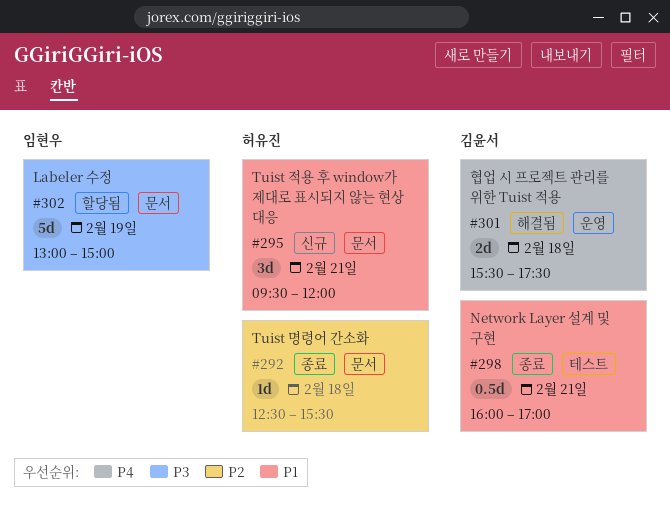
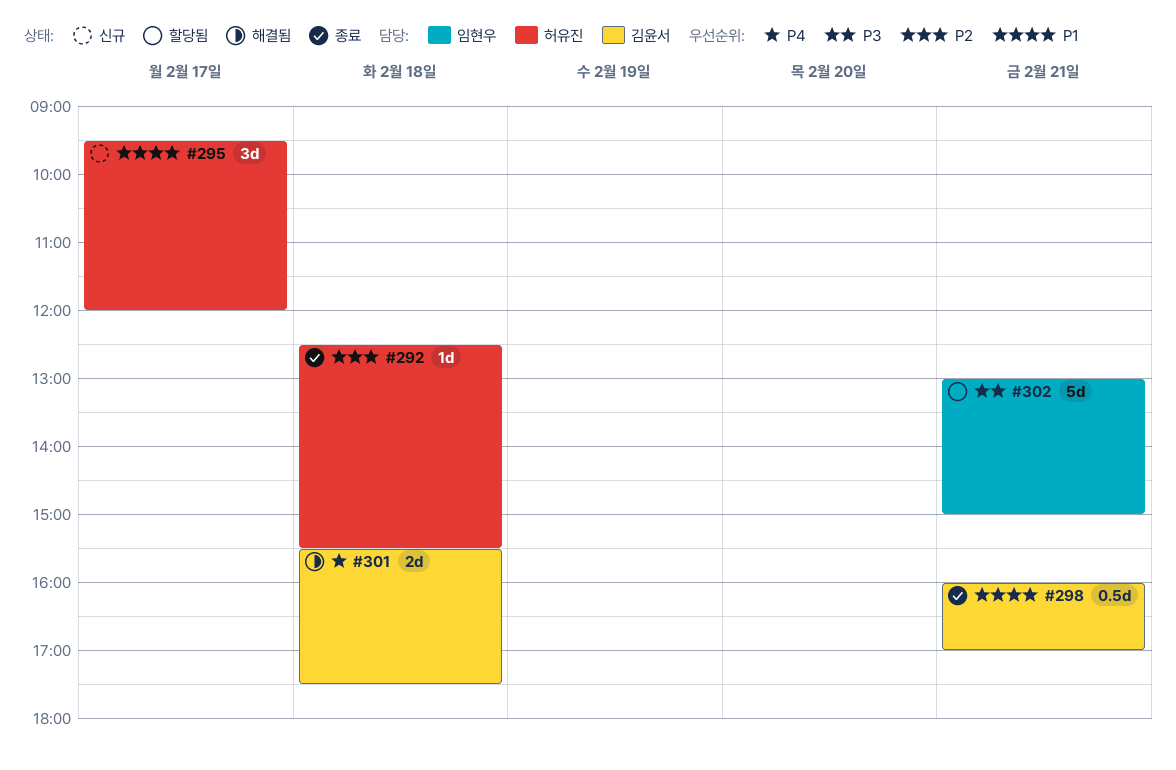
#295, day: Feb 21 -> Feb 17
#302, day: Feb 19 -> Feb 21

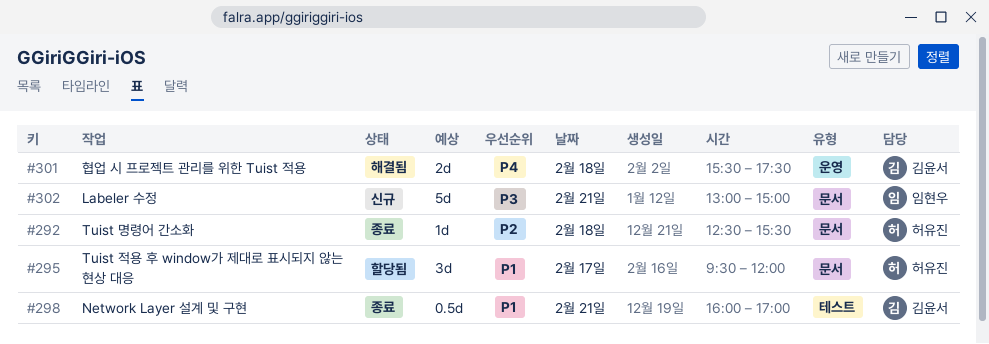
#295, status: 신규 -> 할당됨
#302, status: 할당됨 -> 신규

